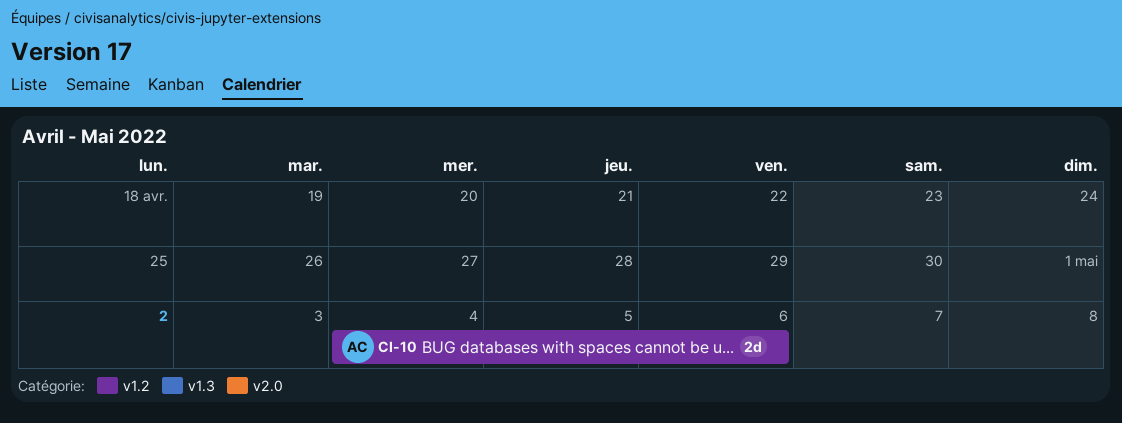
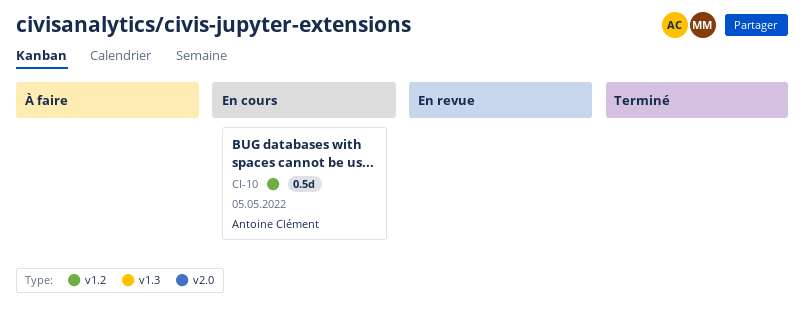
CI-10, estimate: 2d -> 0.5d
CI-10, due: May 6 -> May 5

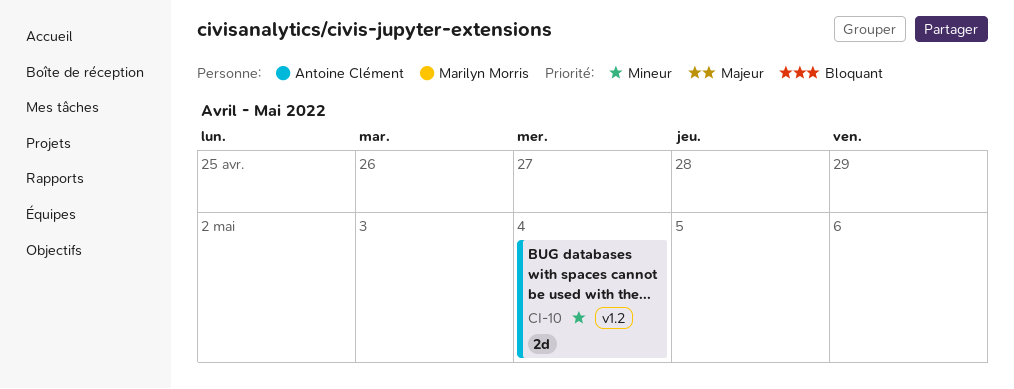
CI-10, estimate: 0.5d -> 2d
CI-10, due: May 5 -> May 4

